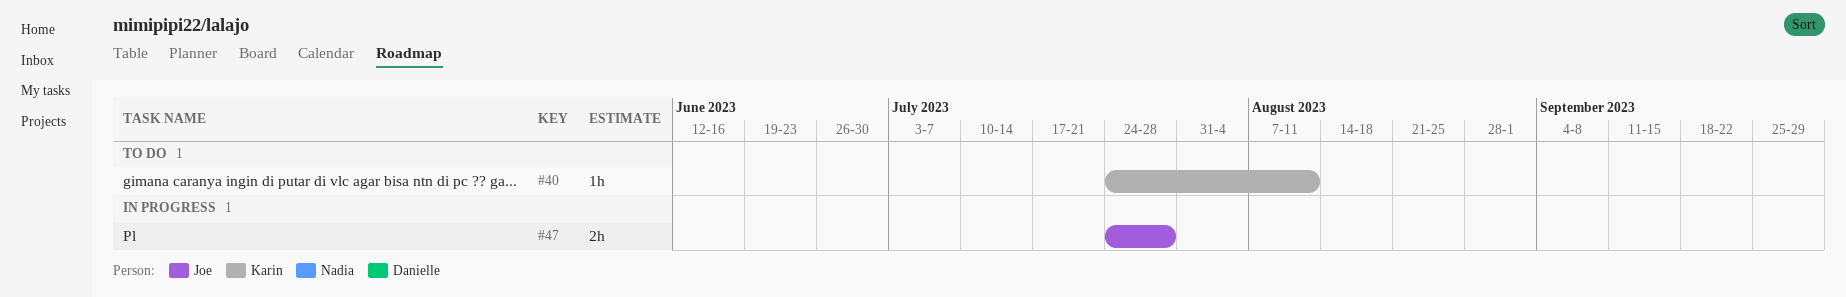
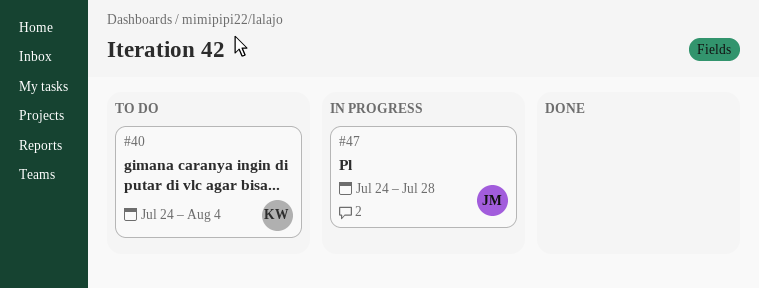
#40, due: Aug 11 -> Aug 4

